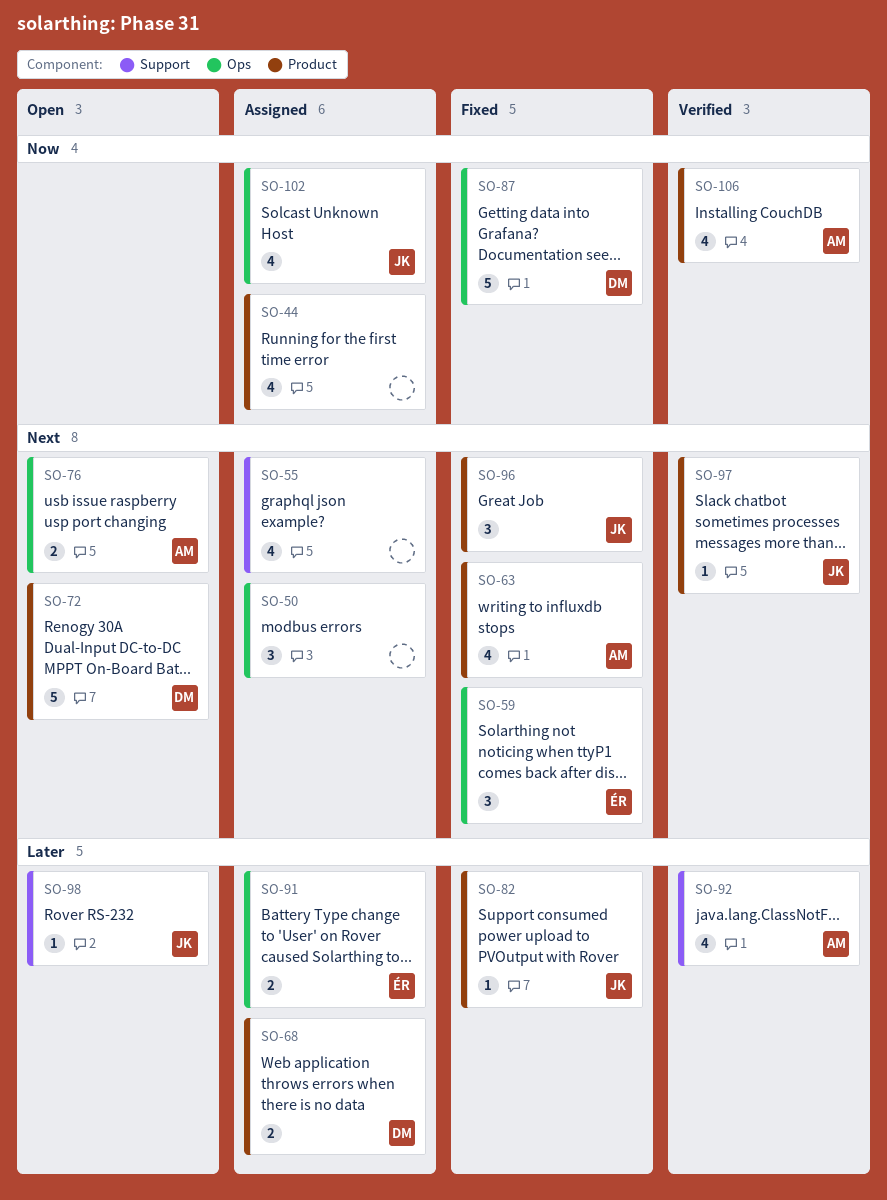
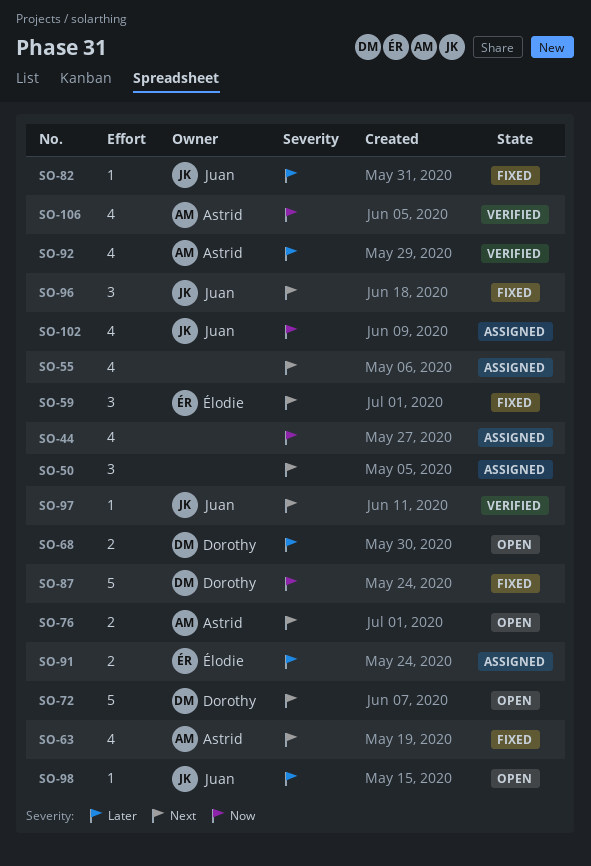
SO-68, status: Assigned -> Open

